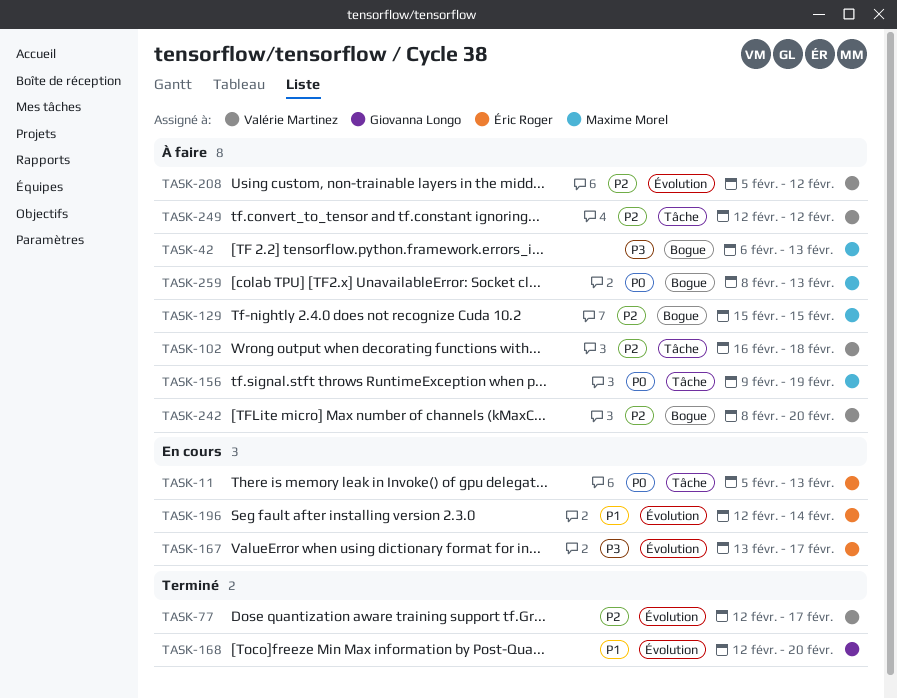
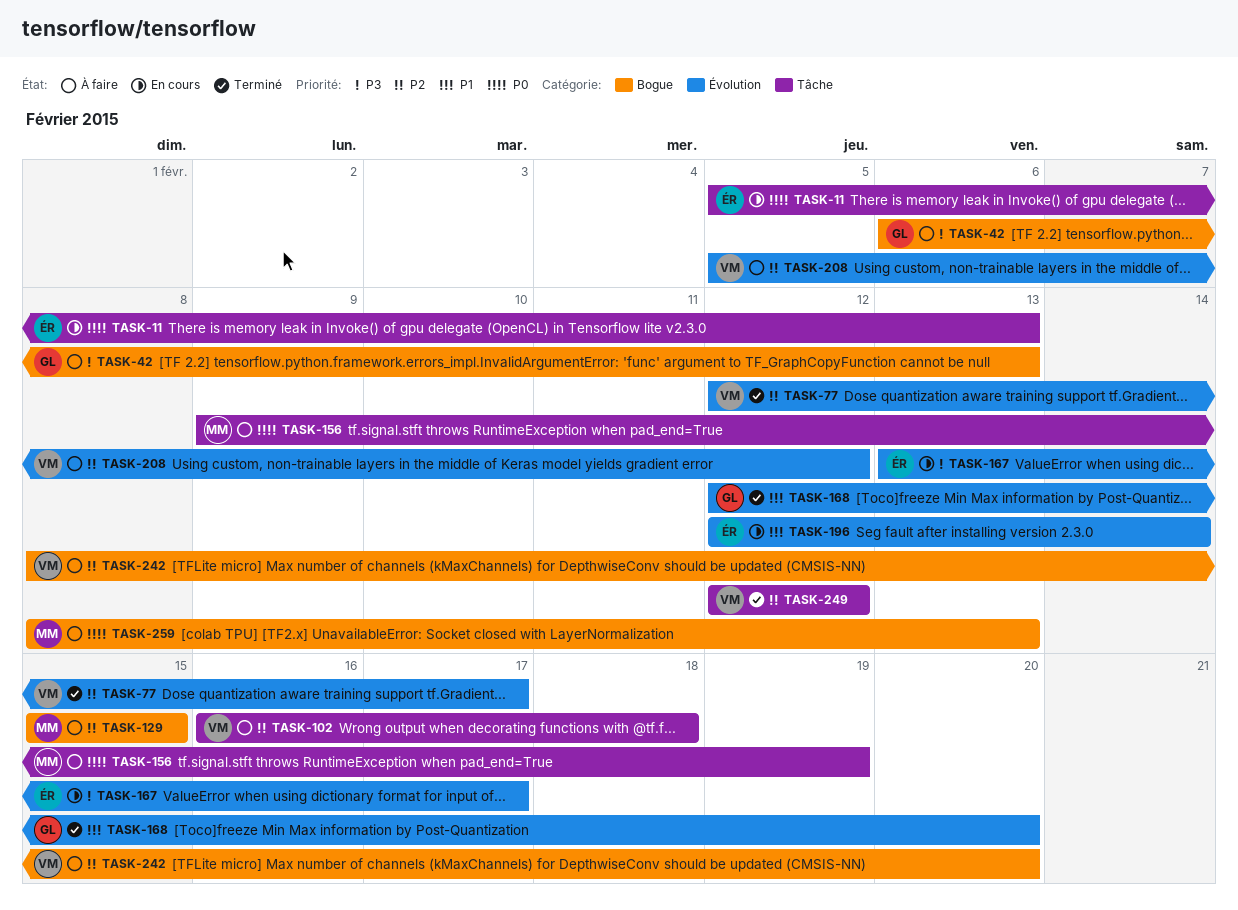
TASK-42, owner: Maxime Morel -> Giovanna Longo
TASK-249, status: À faire -> Terminé

